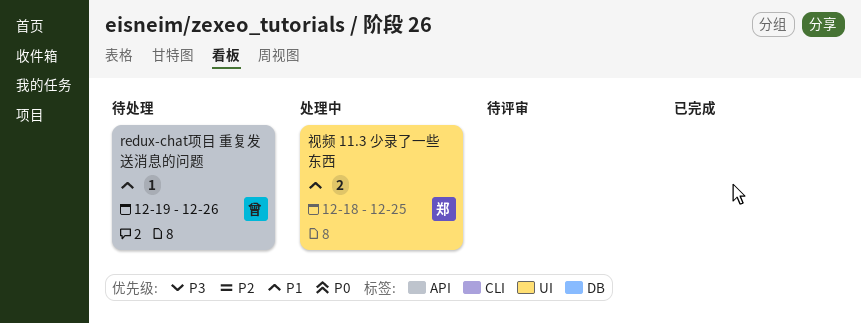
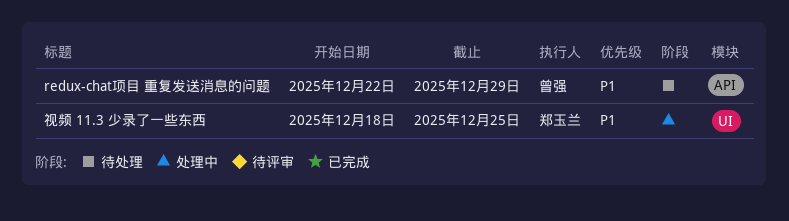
redux-chat项目 重复发送消息的问题, start: Dec 19 -> Dec 22
redux-chat项目 重复发送消息的问题, due: Dec 26 -> Dec 29

